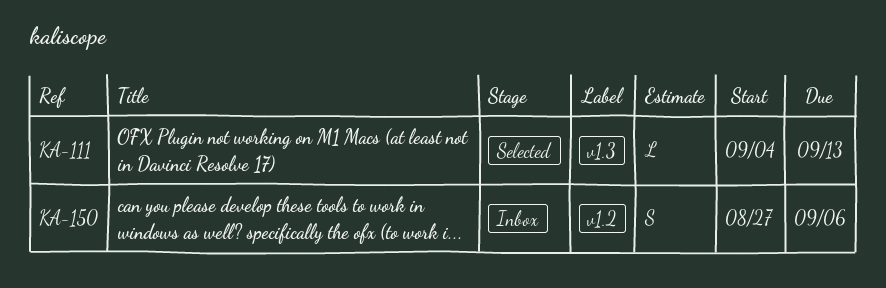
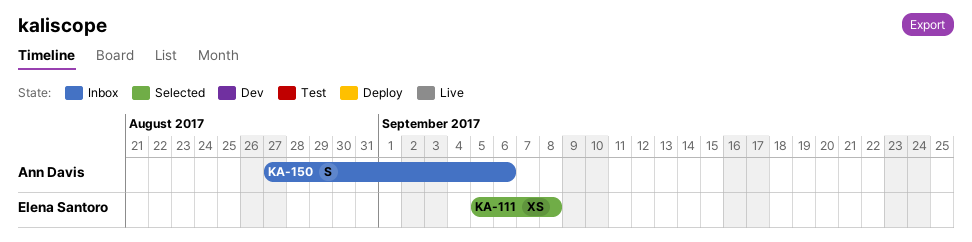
KA-111, estimate: L -> XS
KA-111, start: Sep 4 -> Sep 5
KA-111, due: Sep 13 -> Sep 8

